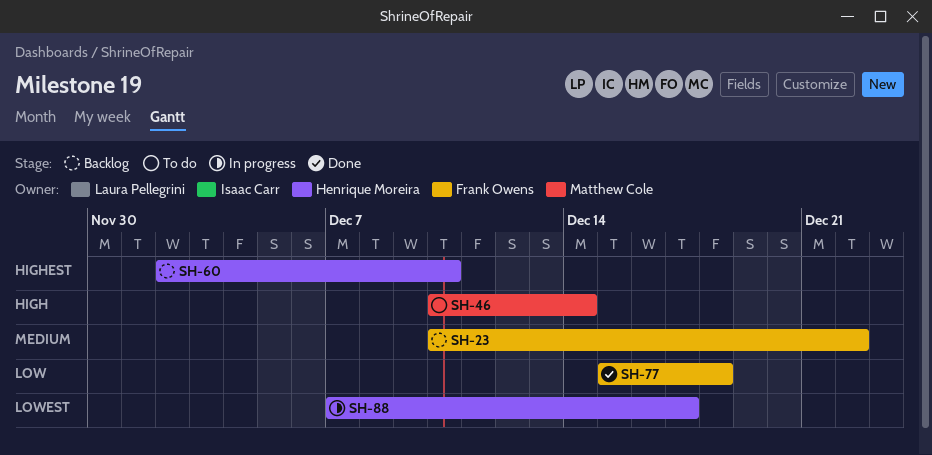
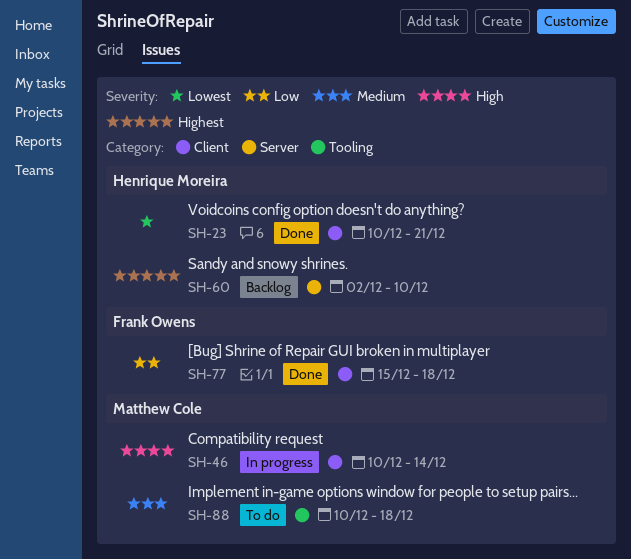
SH-23, status: Backlog -> Done
SH-23, owner: Frank Owens -> Henrique Moreira
SH-23, priority: Medium -> Lowest
SH-23, due: Dec 22 -> Dec 21
SH-46, status: To do -> In progress
SH-88, status: In progress -> To do
SH-88, owner: Henrique Moreira -> Matthew Cole
SH-88, priority: Lowest -> Medium
SH-88, start: Dec 7 -> Dec 10
SH-88, due: Dec 17 -> Dec 18

